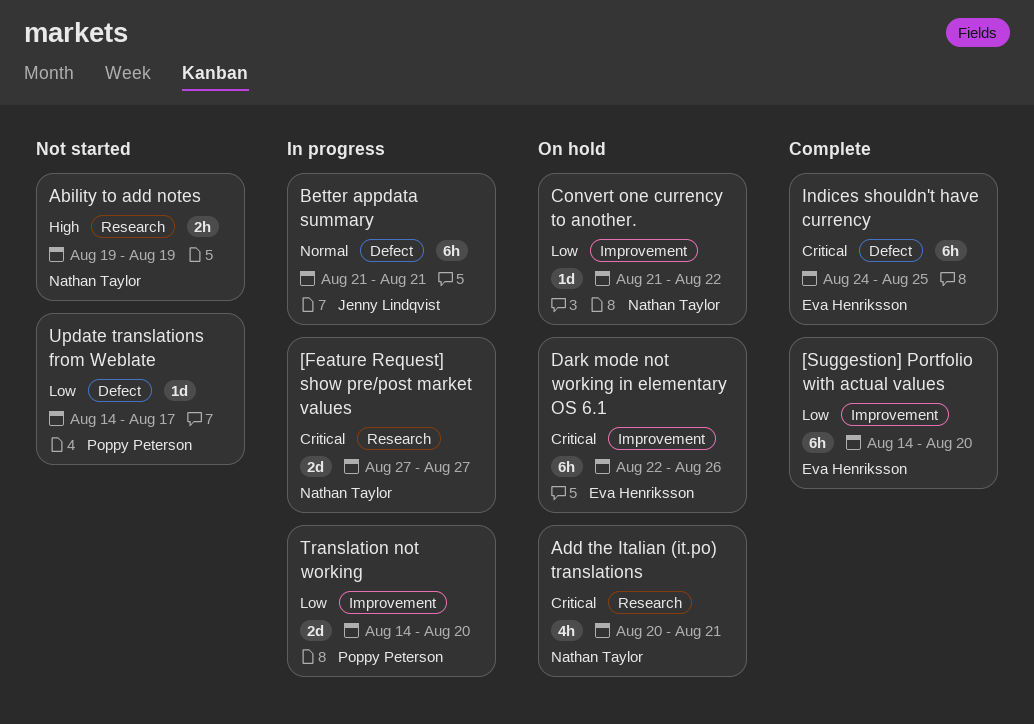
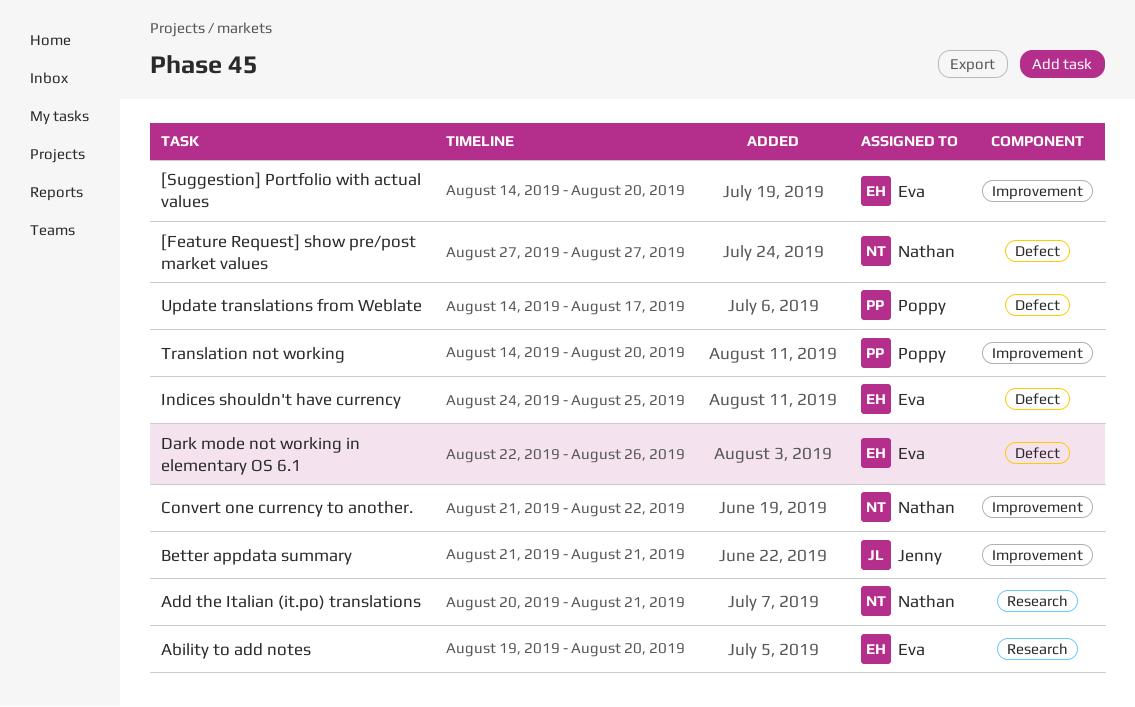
[Feature Request] show pre/post market values, label: Research -> Defect
Ability to add notes, owner: Nathan Taylor -> Eva Henriksson
Ability to add notes, due: Aug 19 -> Aug 20
Better appdata summary, label: Defect -> Improvement
Dark mode not working in elementary OS 6.1, label: Improvement -> Defect

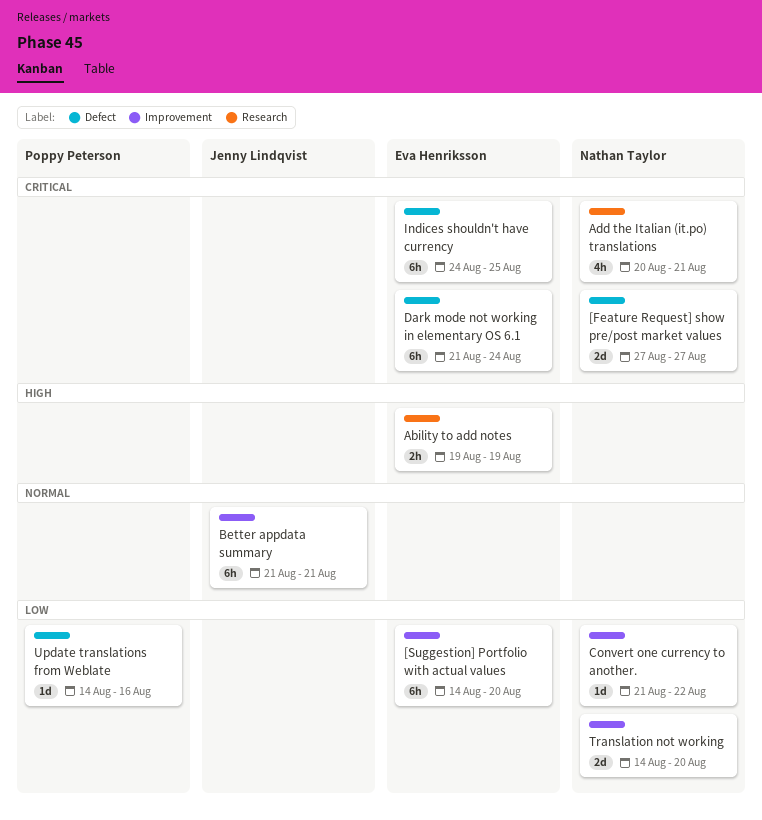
Ability to add notes, due: Aug 20 -> Aug 19
Dark mode not working in elementary OS 6.1, start: Aug 22 -> Aug 21
Dark mode not working in elementary OS 6.1, due: Aug 26 -> Aug 24
Translation not working, owner: Poppy Peterson -> Nathan Taylor
Update translations from Weblate, due: Aug 17 -> Aug 16

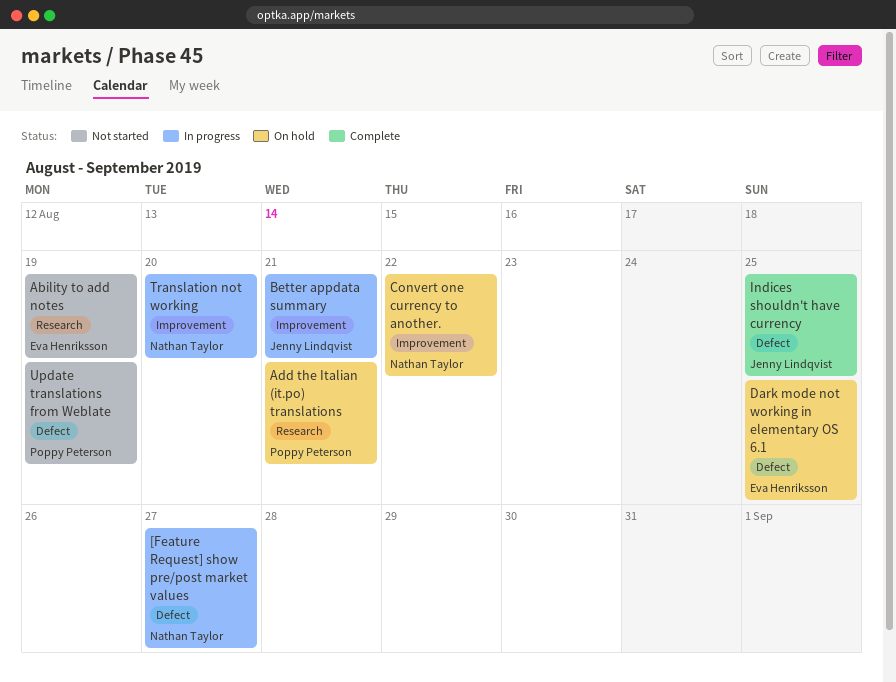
[Suggestion] Portfolio with actual values: present -> none
Add the Italian (it.po) translations, owner: Nathan Taylor -> Poppy Peterson
Dark mode not working in elementary OS 6.1, due: Aug 24 -> Aug 25
Indices shouldn't have currency, owner: Eva Henriksson -> Jenny Lindqvist
Update translations from Weblate, due: Aug 16 -> Aug 19

